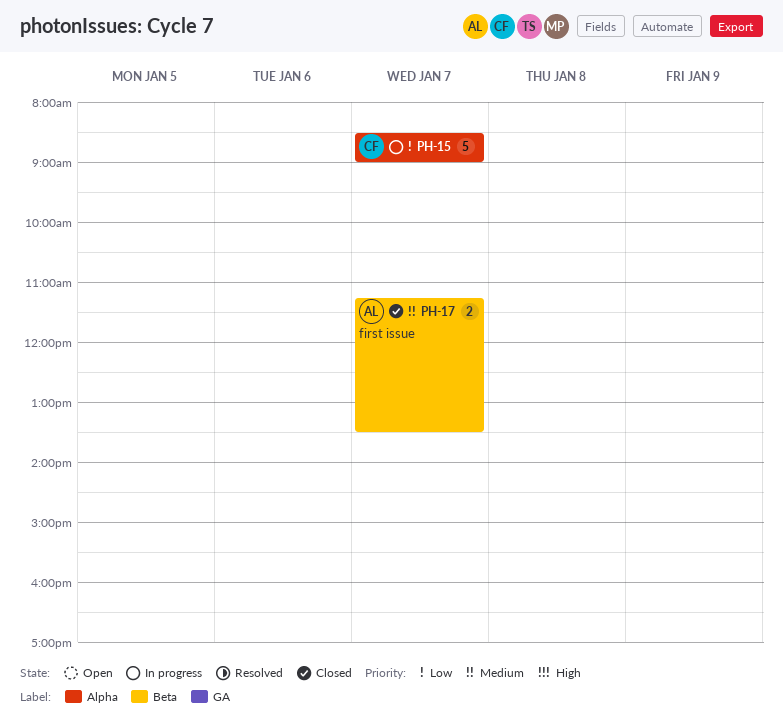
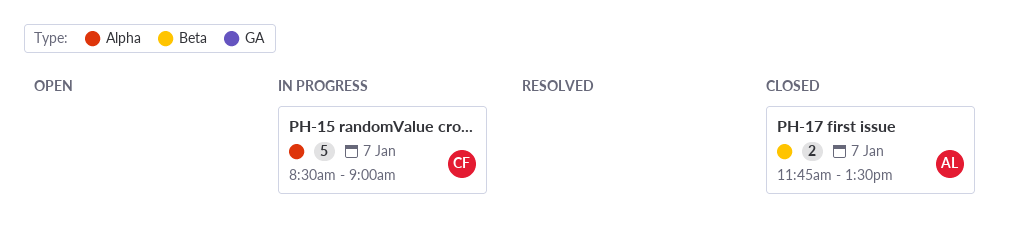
PH-17, begins: 11:15 -> 11:45

